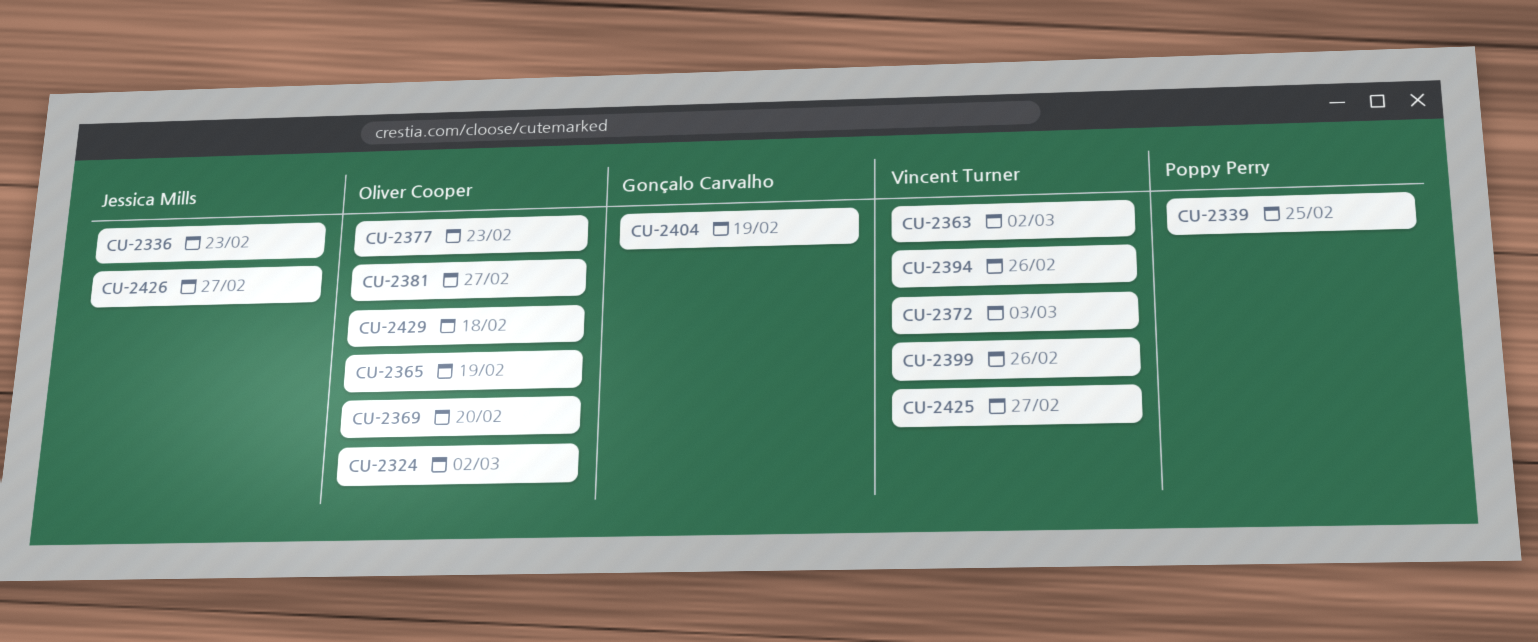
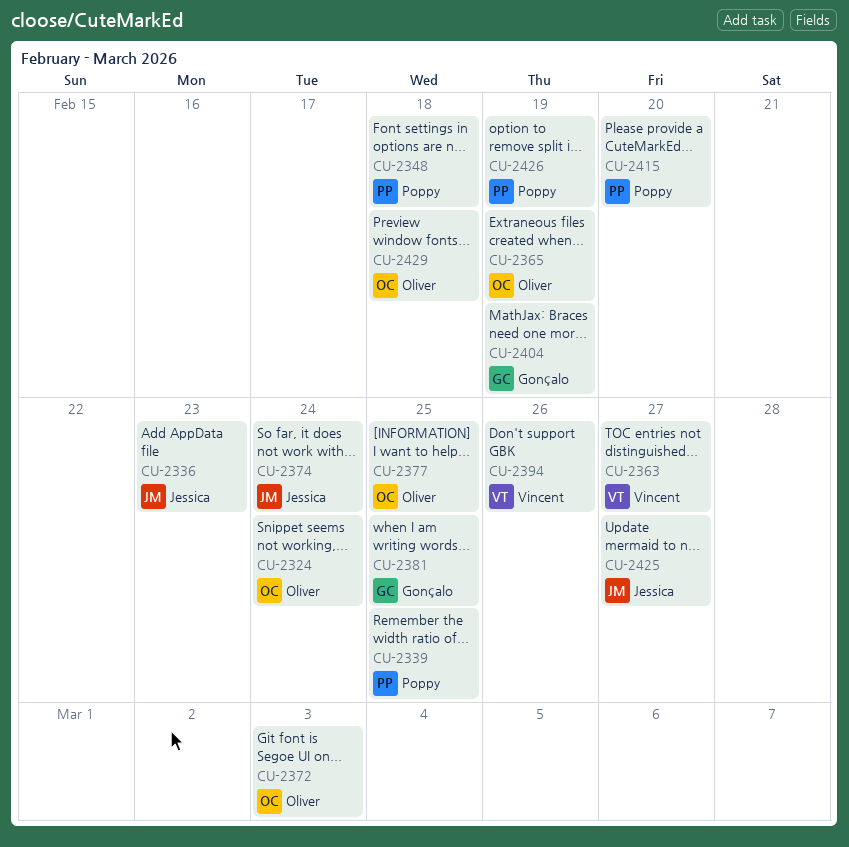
CU-2324, due: Mar 2 -> Feb 24
CU-2348: none -> present
CU-2363, due: Mar 2 -> Feb 27
CU-2369: present -> none
CU-2372, owner: Vincent Turner -> Oliver Cooper
CU-2374: none -> present
CU-2377, due: Feb 23 -> Feb 25
CU-2381, owner: Oliver Cooper -> Gonçalo Carvalho
CU-2381, due: Feb 27 -> Feb 25
CU-2399: present -> none
CU-2415: none -> present
CU-2425, owner: Vincent Turner -> Jessica Mills
CU-2426, owner: Jessica Mills -> Poppy Perry
CU-2426, due: Feb 27 -> Feb 19

